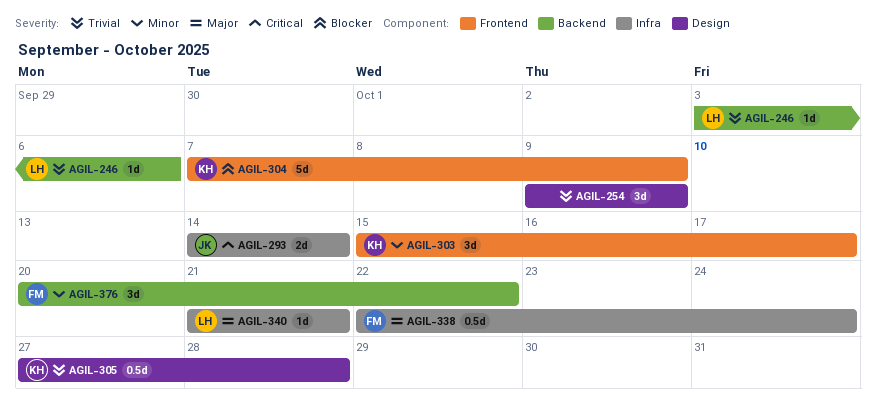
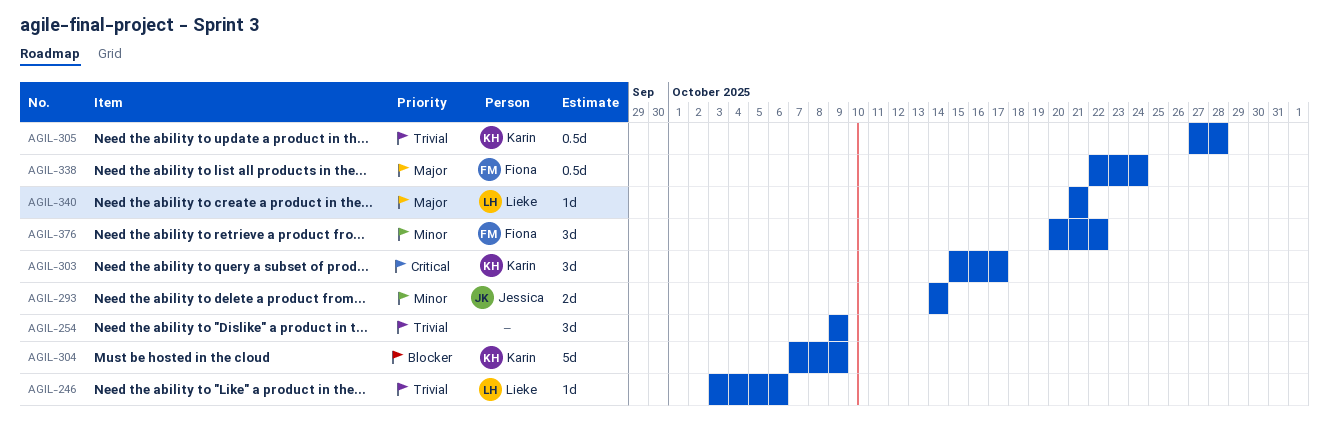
AGIL-293, priority: Critical -> Minor
AGIL-303, priority: Minor -> Critical

